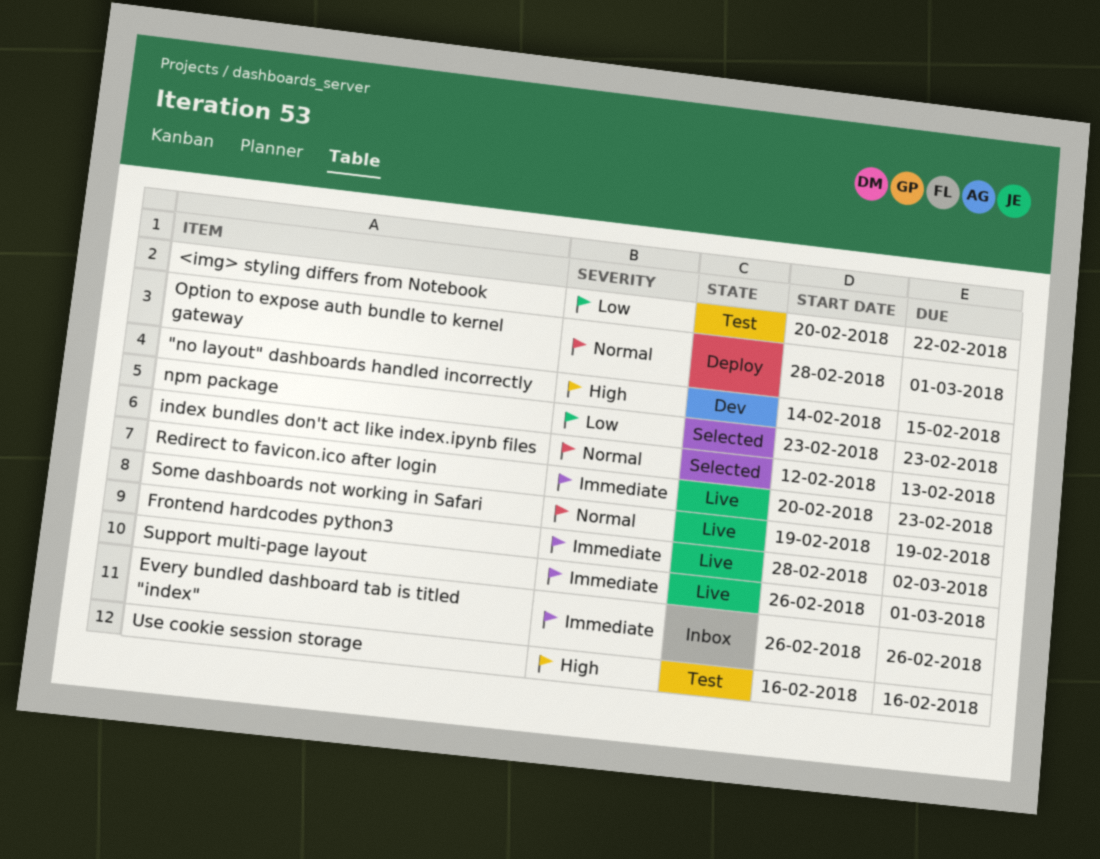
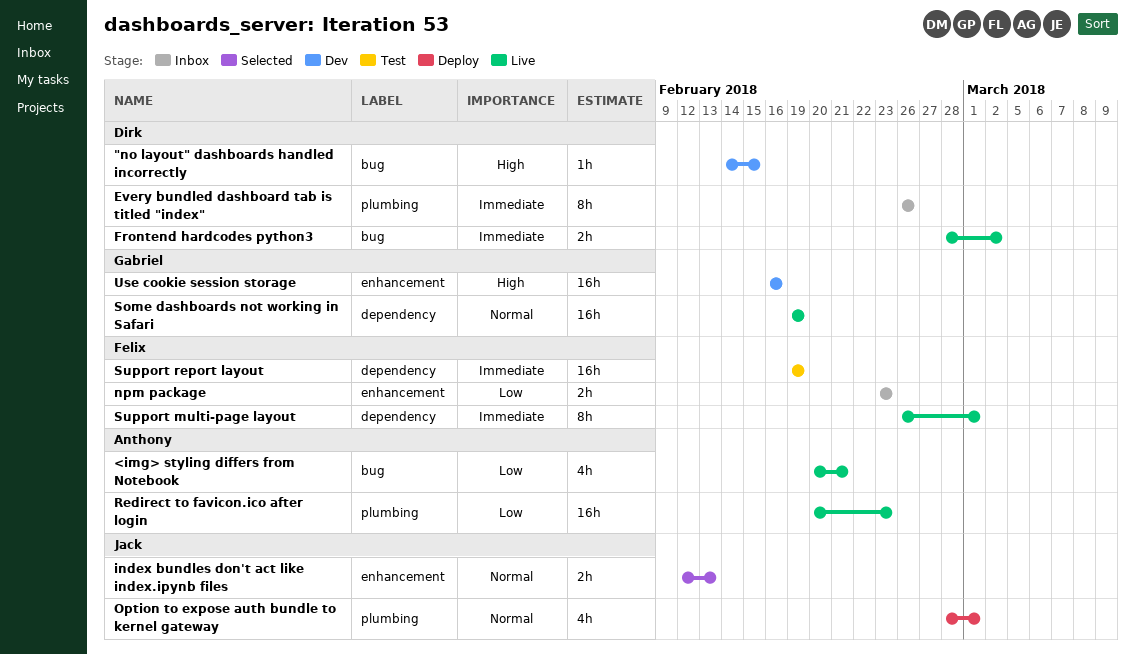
<img> styling differs from Notebook, status: Test -> Live
<img> styling differs from Notebook, due: Feb 22 -> Feb 21
npm package, status: Selected -> Inbox
Redirect to favicon.ico after login, priority: Immediate -> Low
Support report layout: none -> present
Use cookie session storage, status: Test -> Dev

